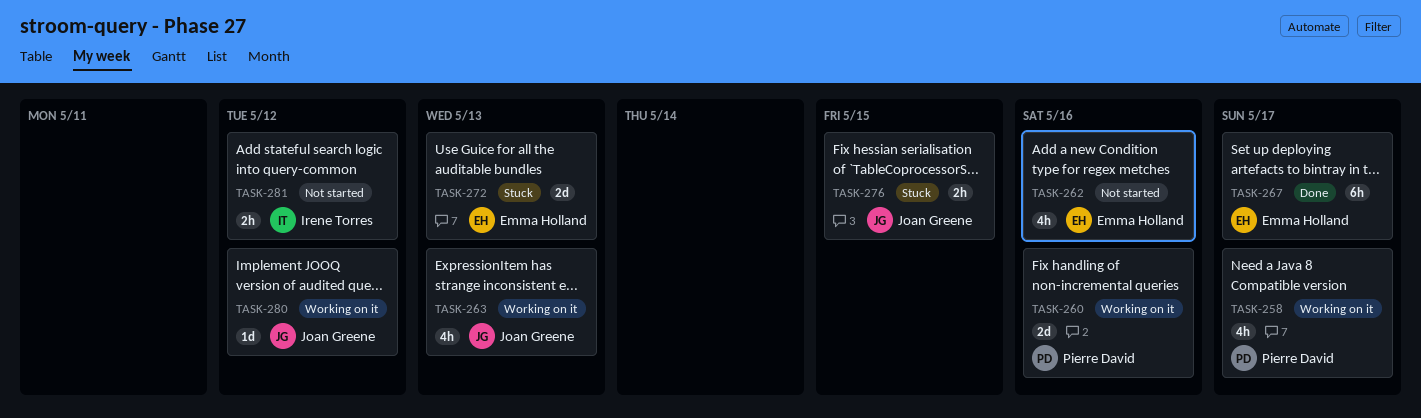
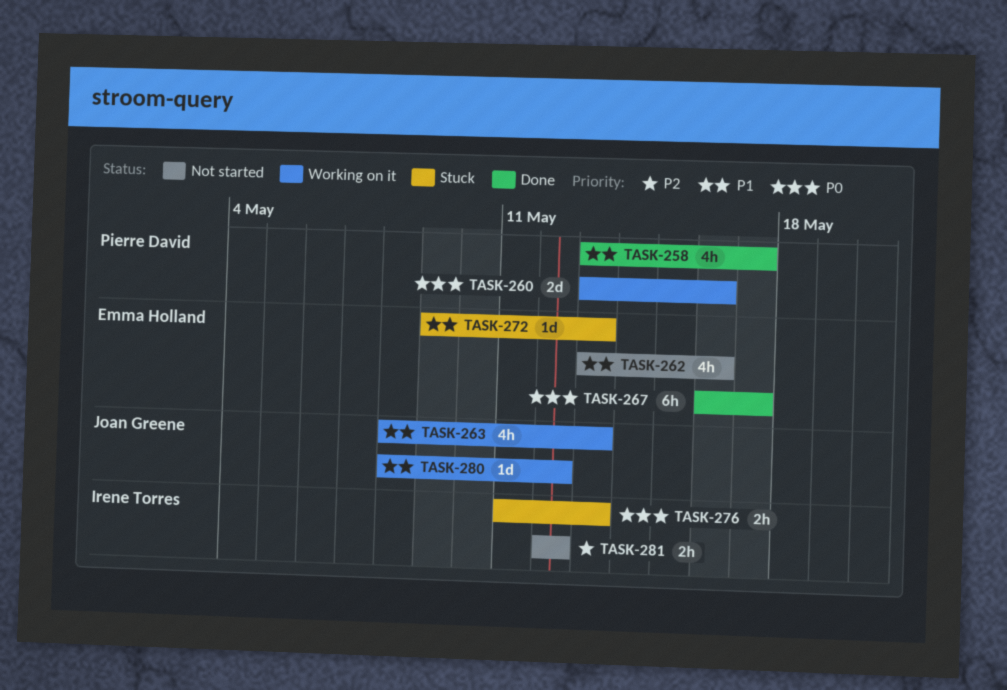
TASK-258, status: Working on it -> Done
TASK-272, estimate: 2d -> 1d
TASK-276, owner: Joan Greene -> Irene Torres
TASK-276, due: May 15 -> May 13

